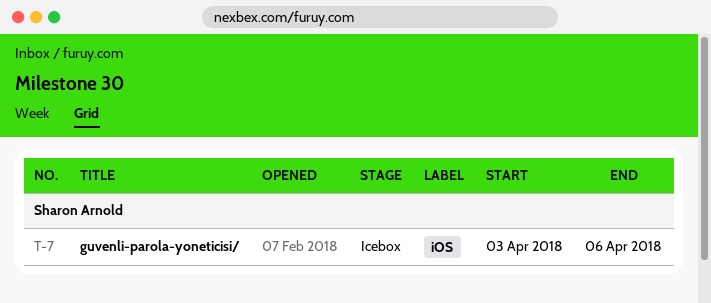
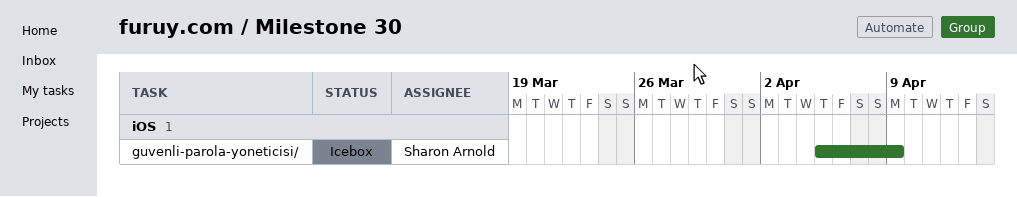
guvenli-parola-yoneticisi/, start: Apr 3 -> Apr 5
guvenli-parola-yoneticisi/, due: Apr 6 -> Apr 9

